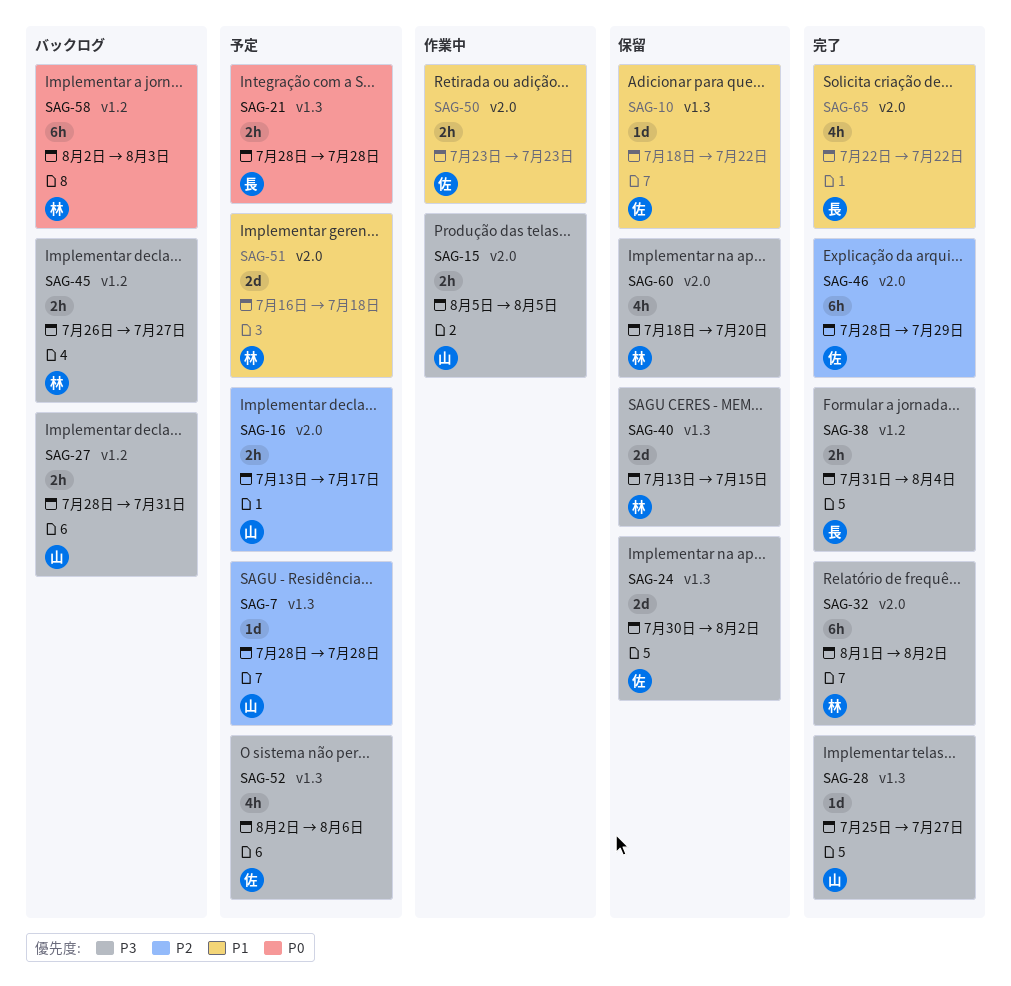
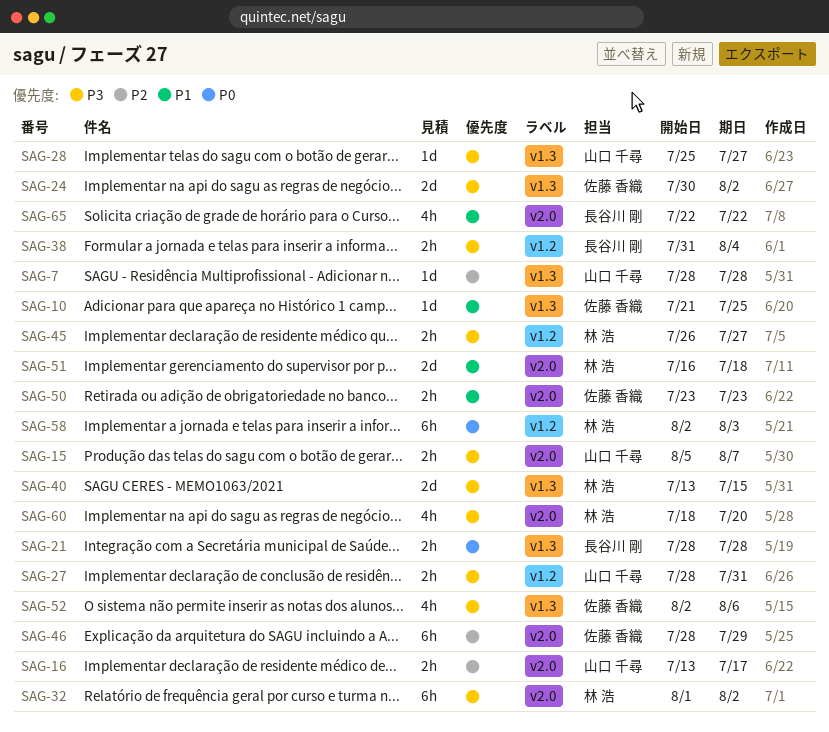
SAG-10, start: Jul 18 -> Jul 21
SAG-10, due: Jul 22 -> Jul 25
SAG-15, due: Aug 5 -> Aug 7

